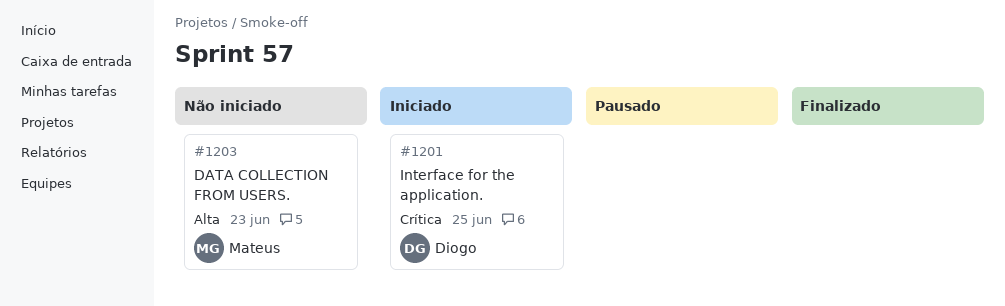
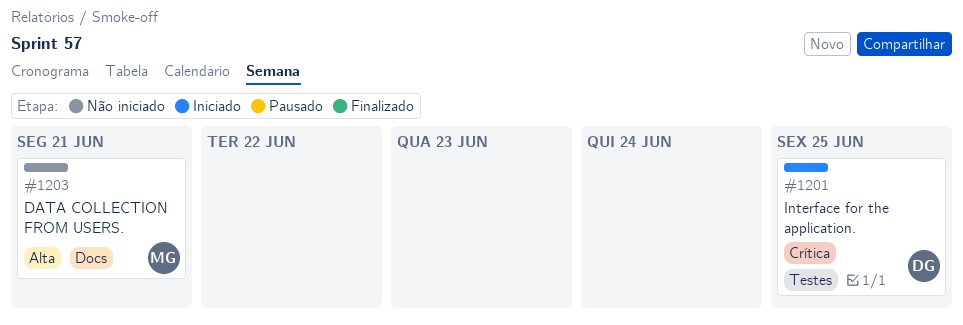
#1203, due: Jun 23 -> Jun 21

